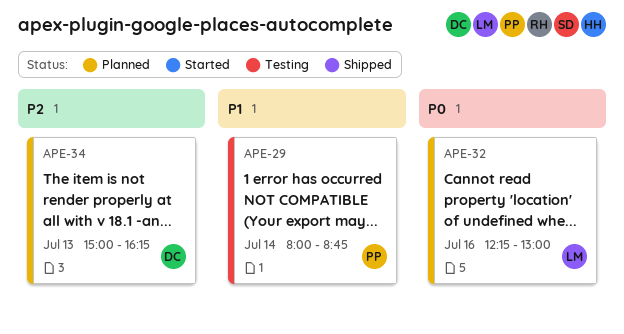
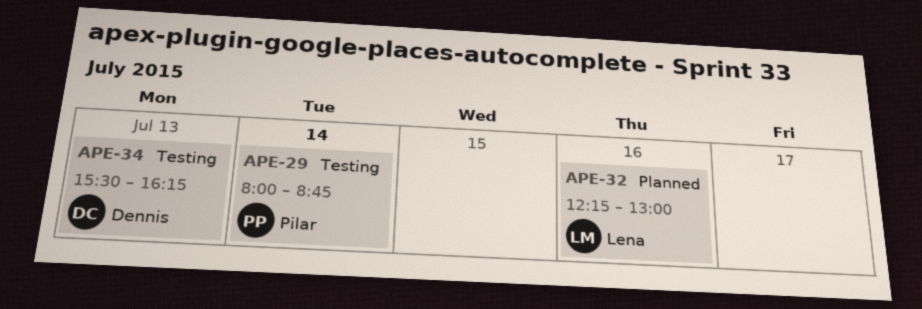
APE-34, status: Planned -> Testing
APE-34, begins: 15:00 -> 15:30

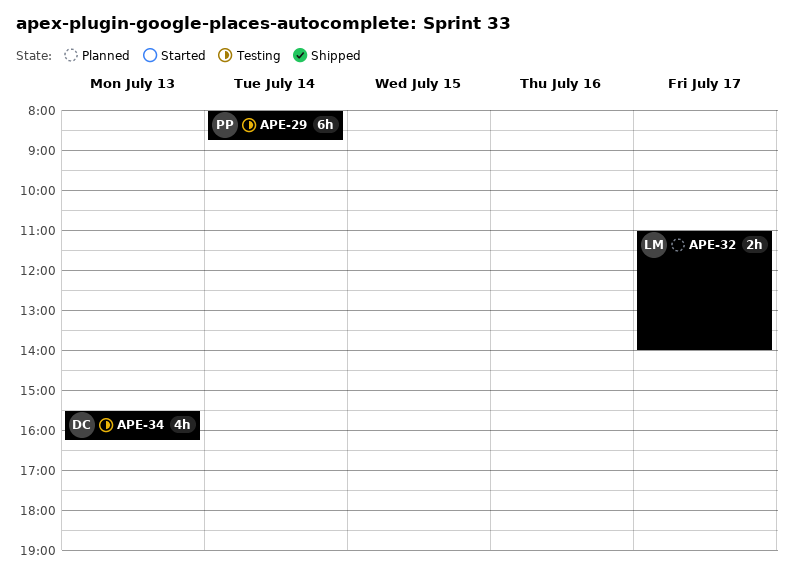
APE-32, day: Jul 16 -> Jul 17
APE-32, begins: 12:15 -> 11:00
APE-32, ends: 13:00 -> 14:00

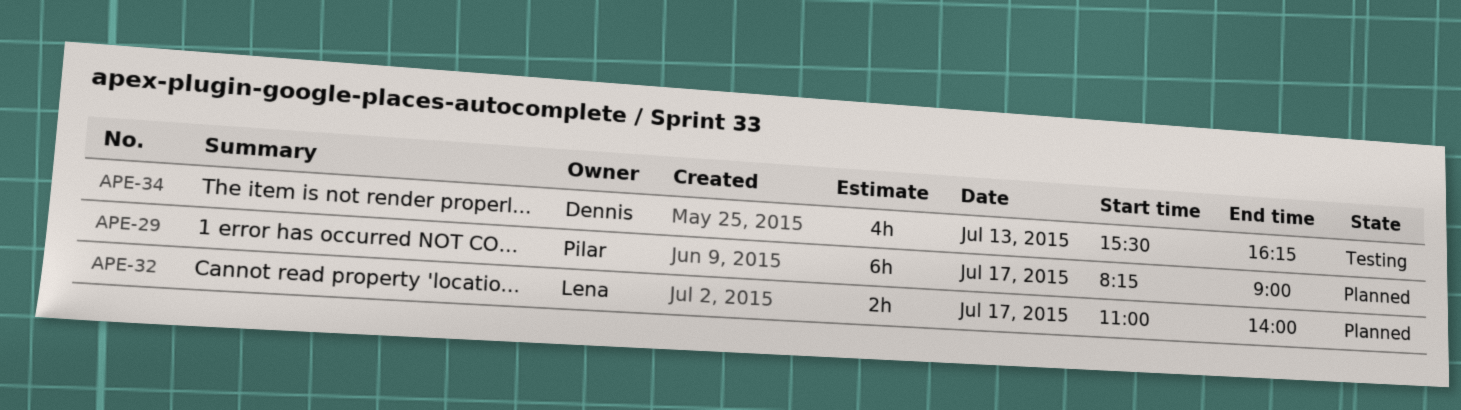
APE-29, status: Testing -> Planned
APE-29, day: Jul 14 -> Jul 17
APE-29, begins: 08:00 -> 08:15
APE-29, ends: 08:45 -> 09:00

